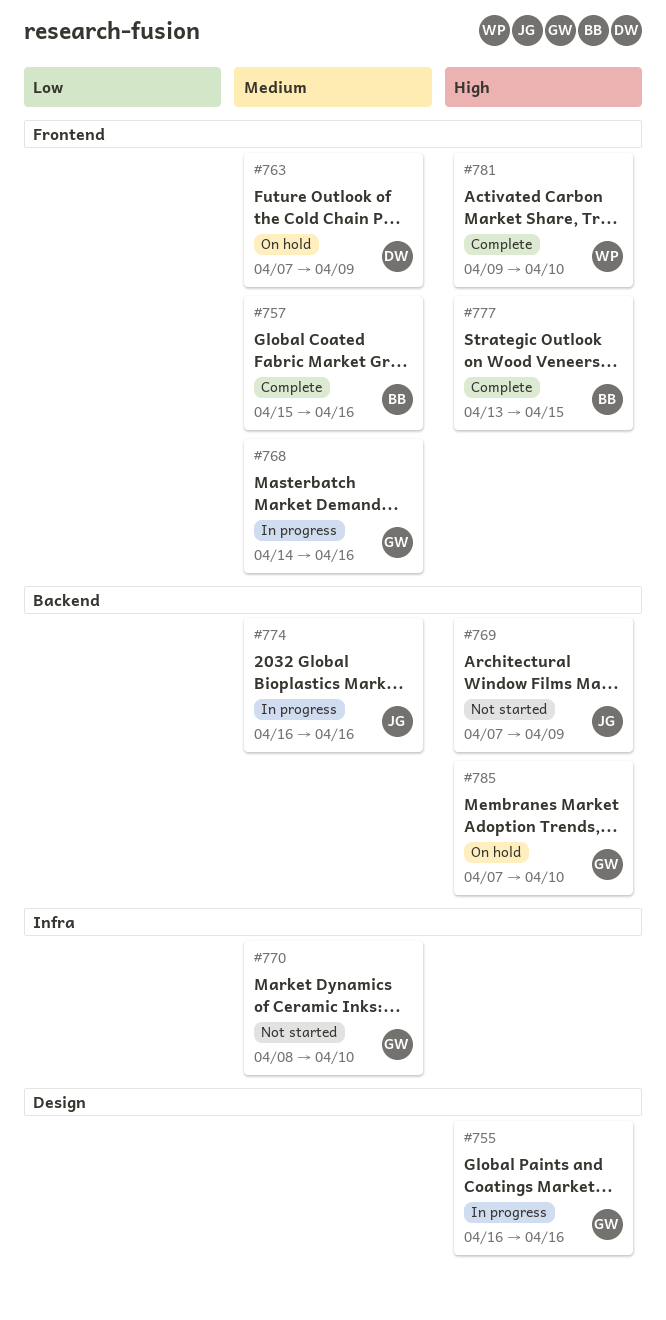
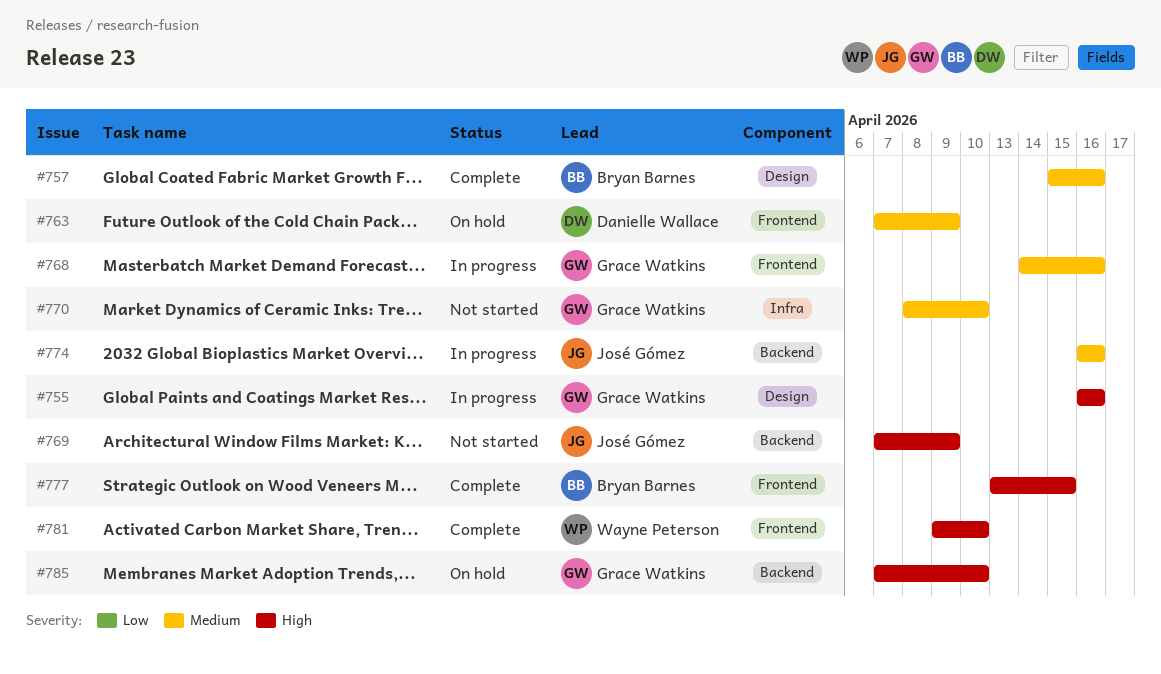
#757, label: Frontend -> Design

